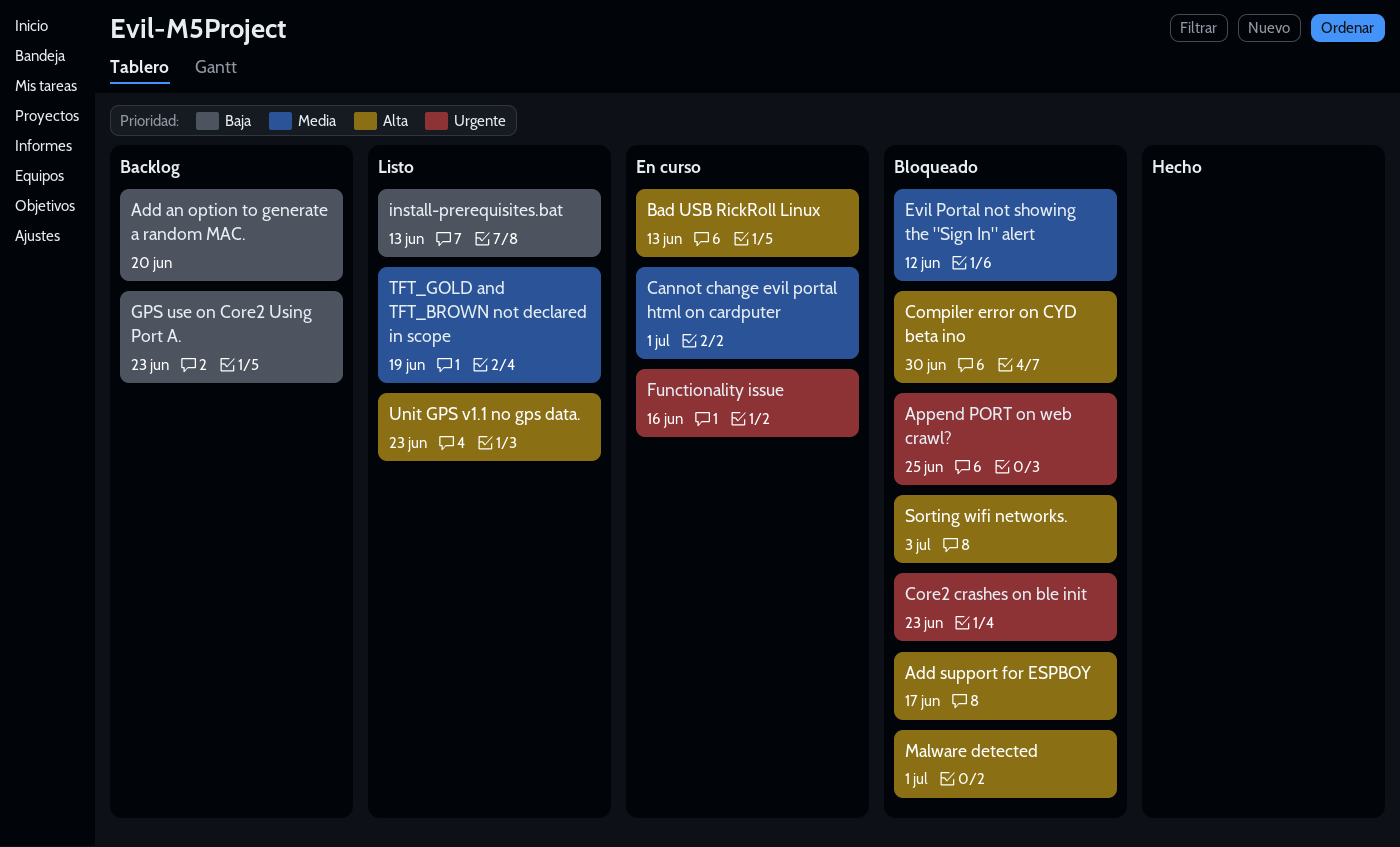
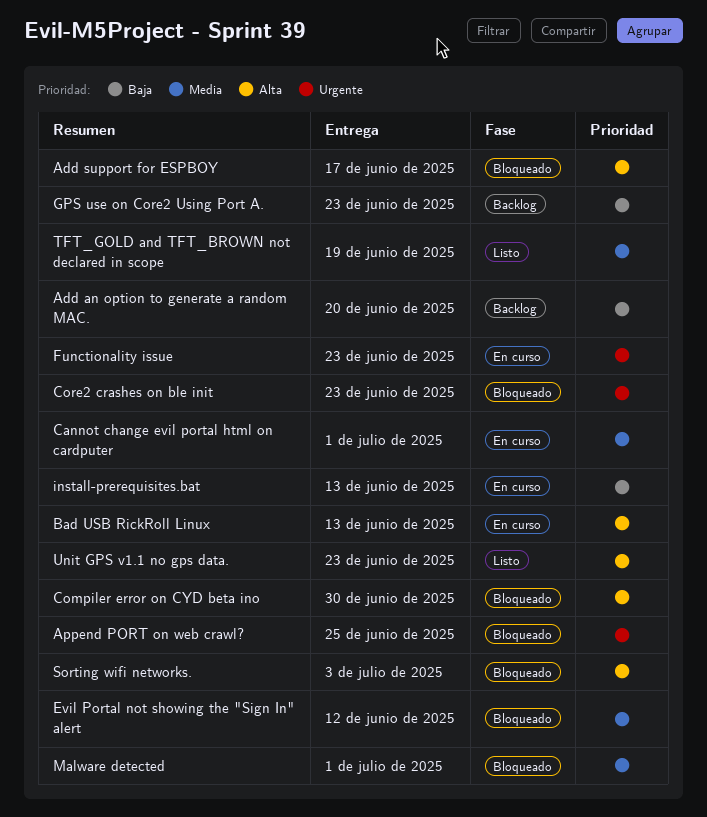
Functionality issue, due: Jun 16 -> Jun 23
install-prerequisites.bat, status: Listo -> En curso
Malware detected, priority: Alta -> Media

